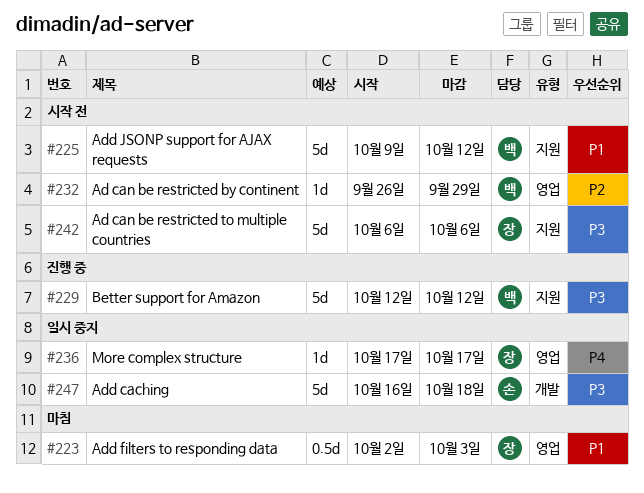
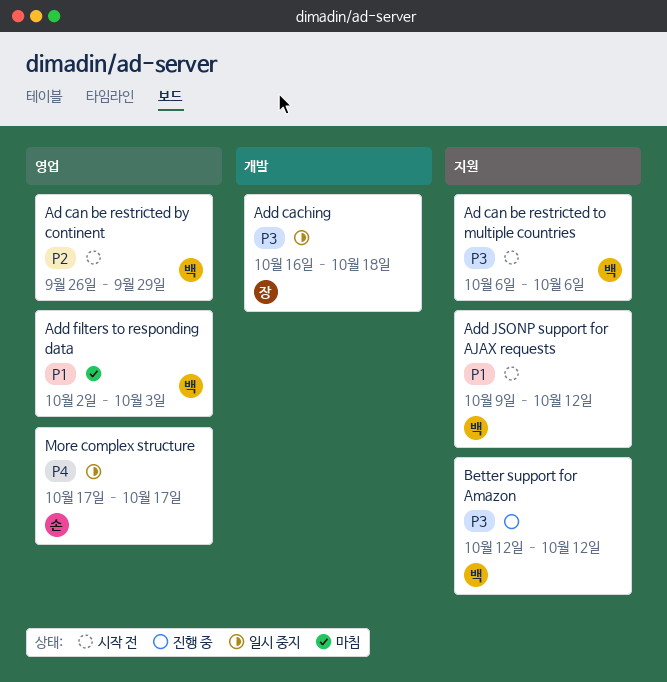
Ad can be restricted to multiple countries, owner: 장 -> 백
Add caching, owner: 손 -> 장
Add filters to responding data, owner: 장 -> 백
More complex structure, owner: 장 -> 손

